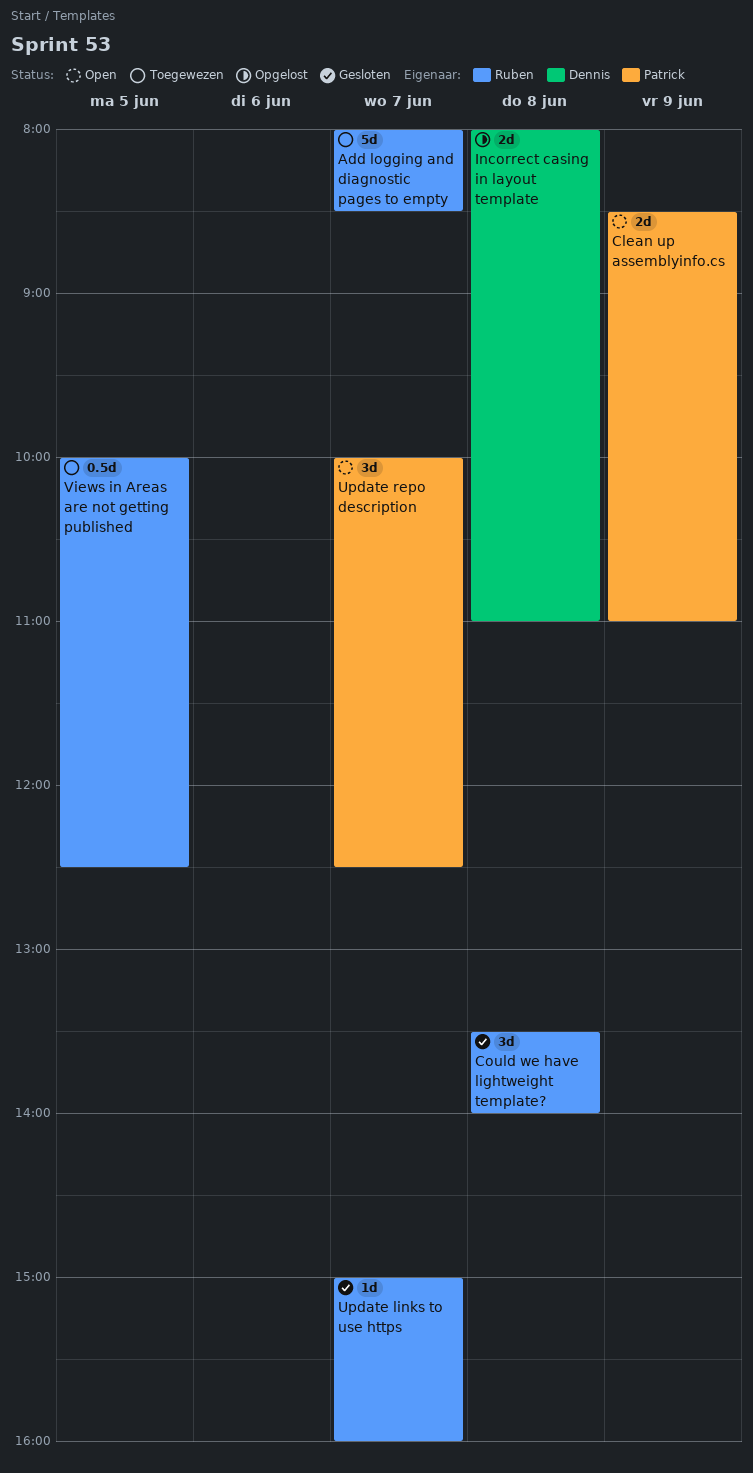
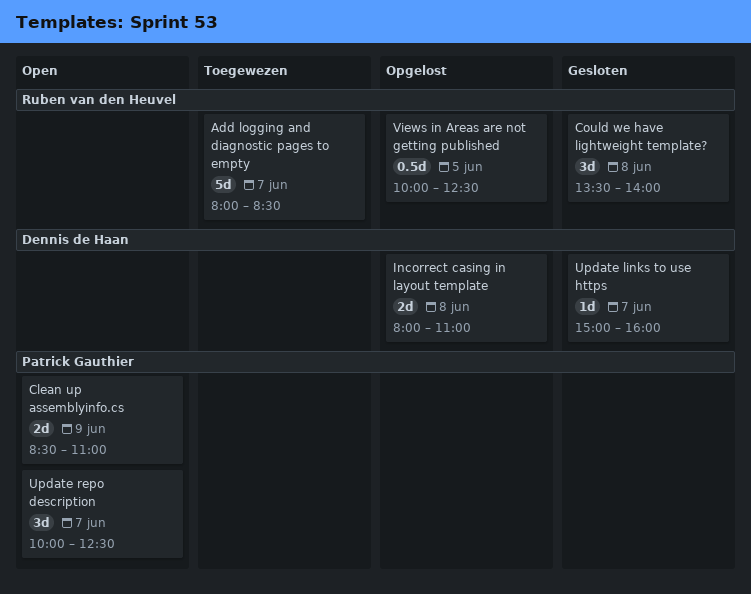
Update links to use https, owner: Ruben van den Heuvel -> Dennis de Haan
Views in Areas are not getting published, status: Toegewezen -> Opgelost

